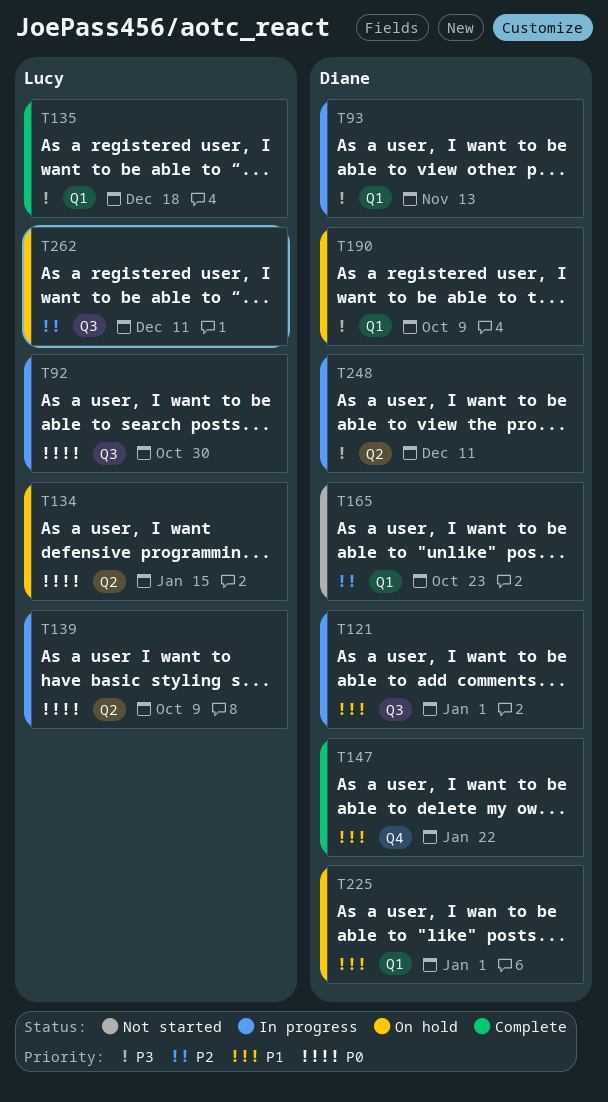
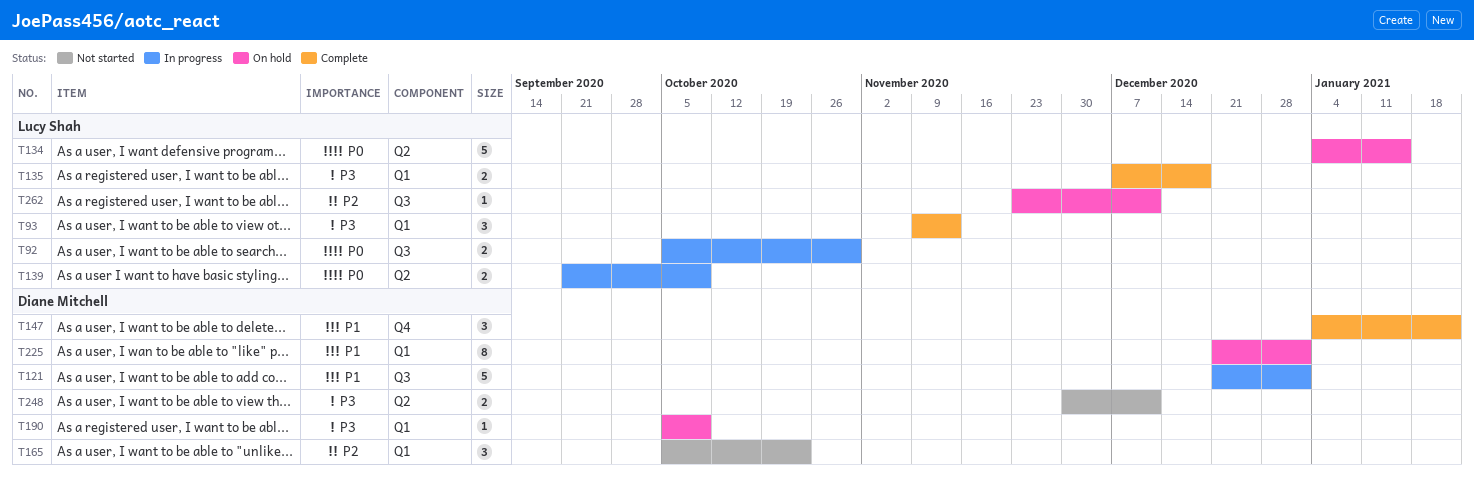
T93, status: In progress -> Complete
T93, owner: Diane Mitchell -> Lucy Shah
T248, status: In progress -> Not started

